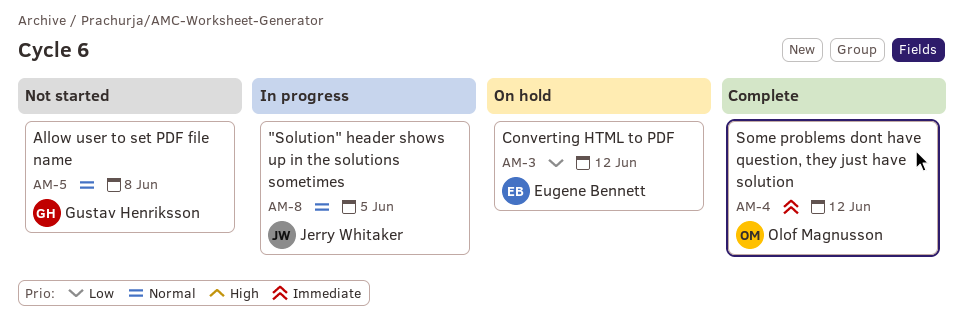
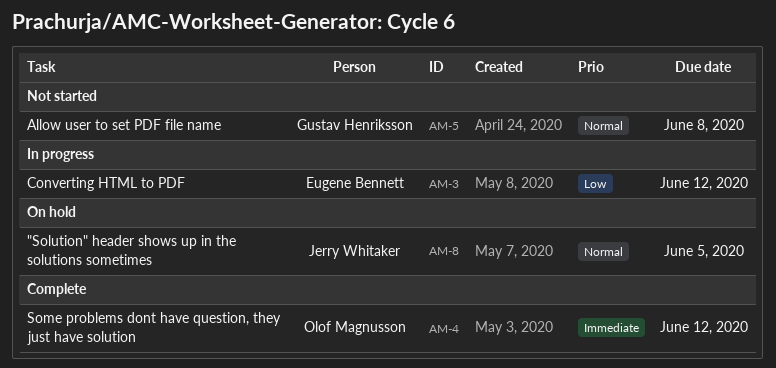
AM-3, status: On hold -> In progress
AM-8, status: In progress -> On hold

